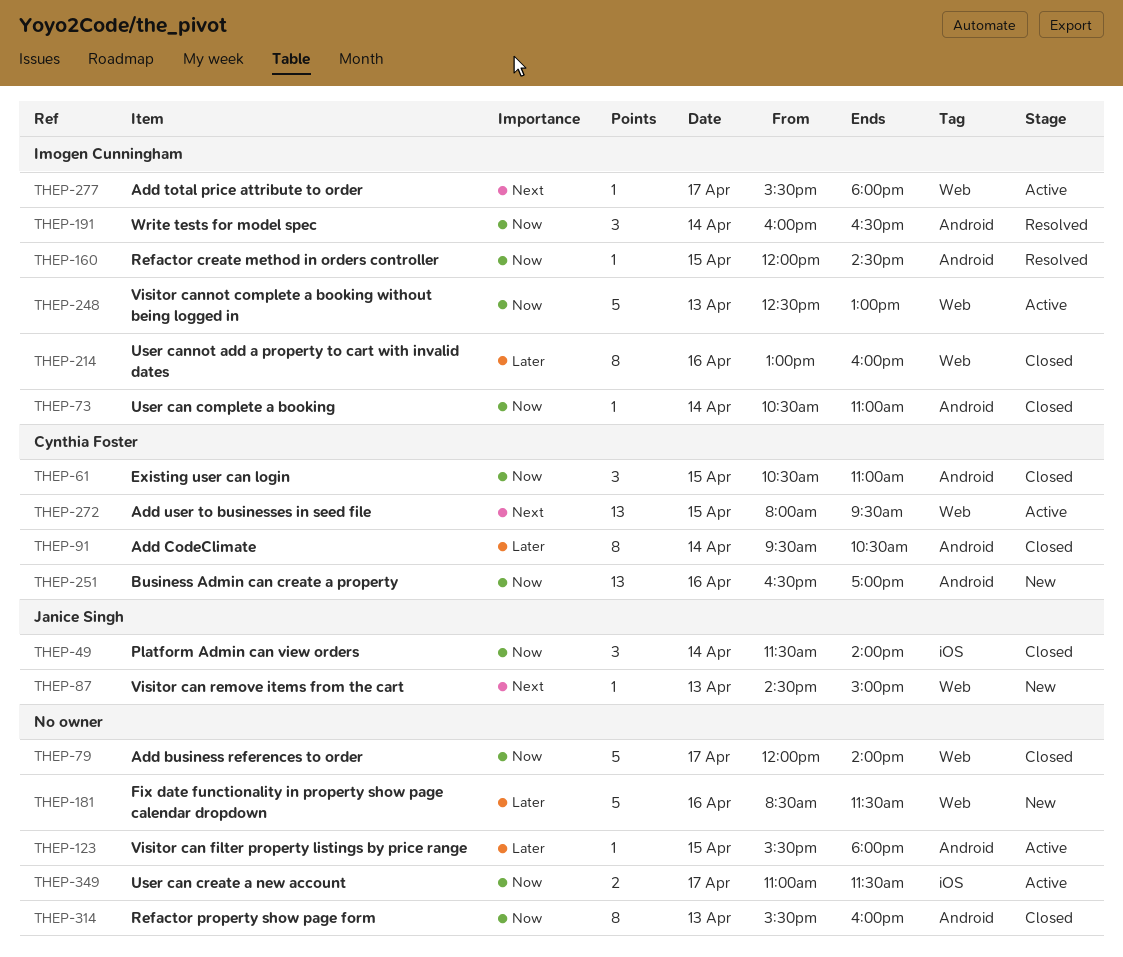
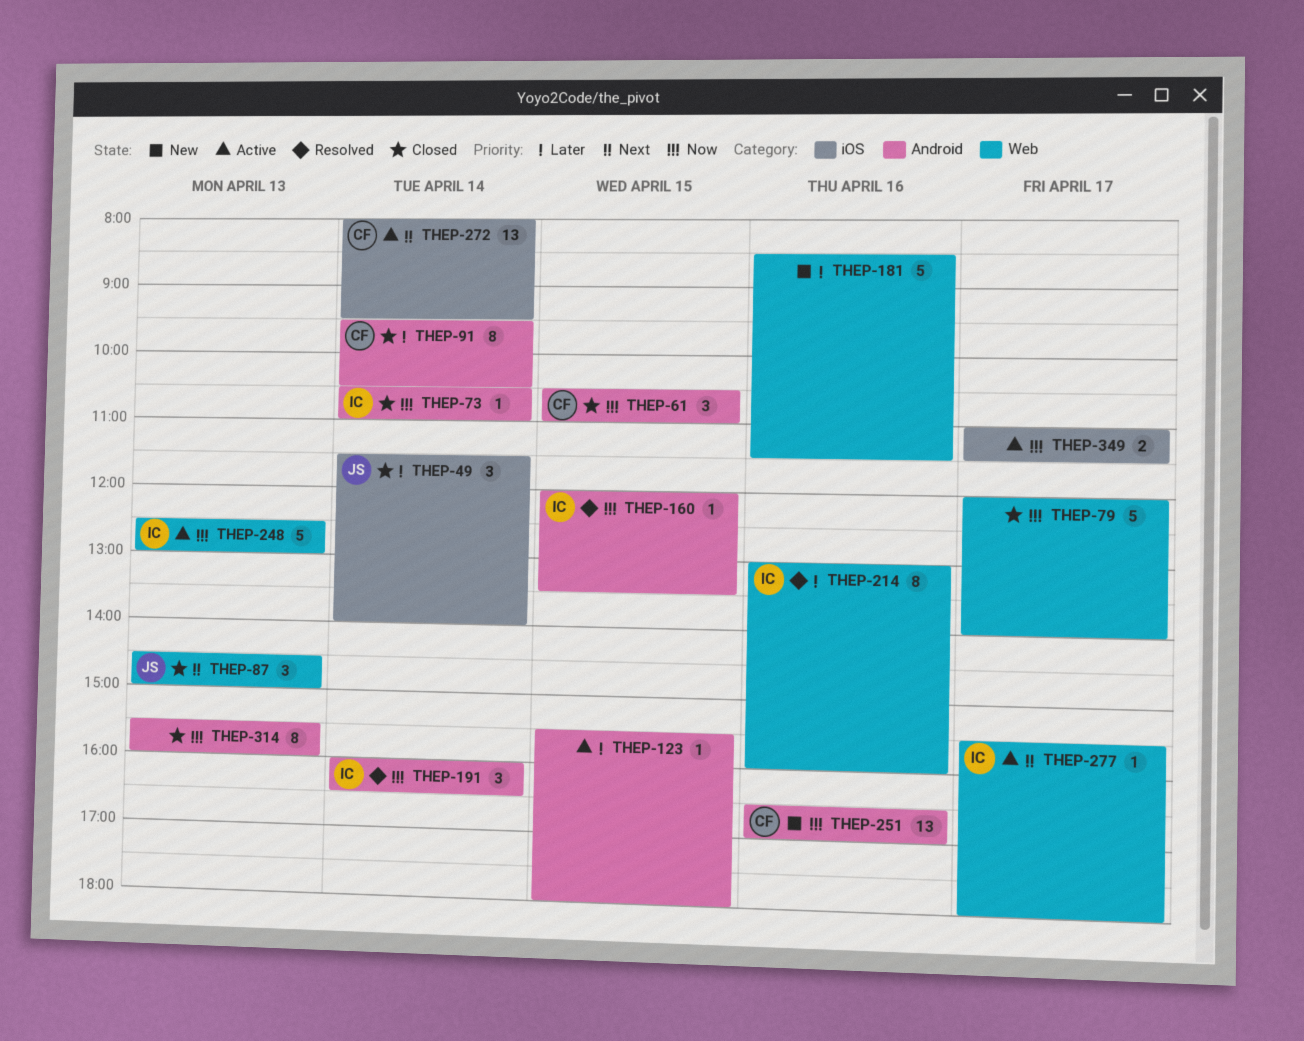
THEP-49, priority: Now -> Later
THEP-87, status: New -> Closed
THEP-87, estimate: 1 -> 3
THEP-160, ends: 14:30 -> 13:30
THEP-214, status: Closed -> Resolved
THEP-272, label: Web -> iOS
THEP-272, day: Apr 15 -> Apr 14

